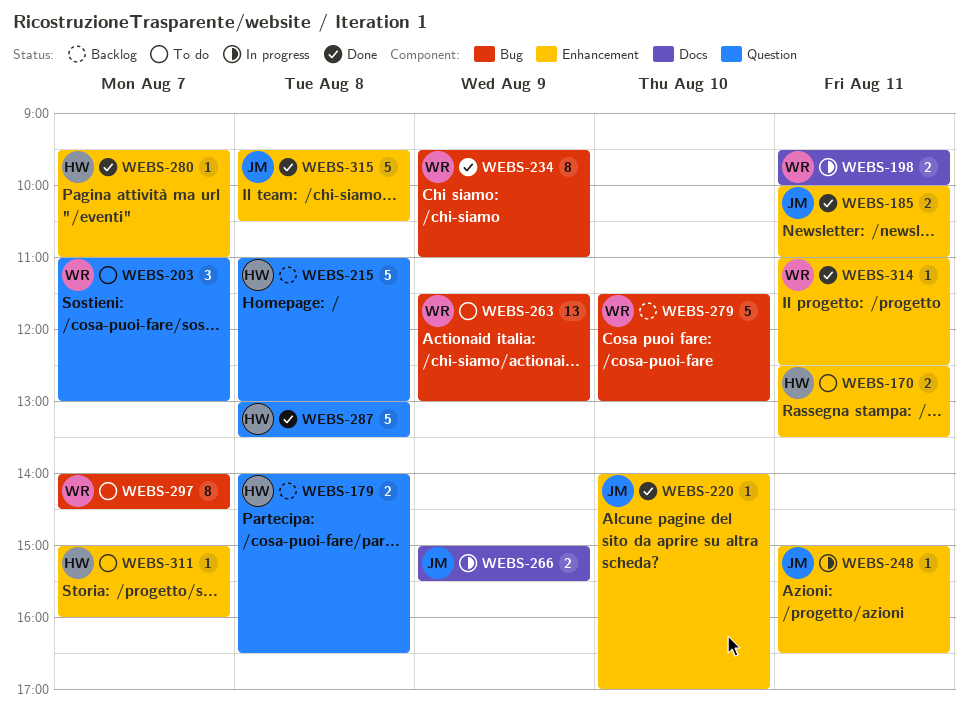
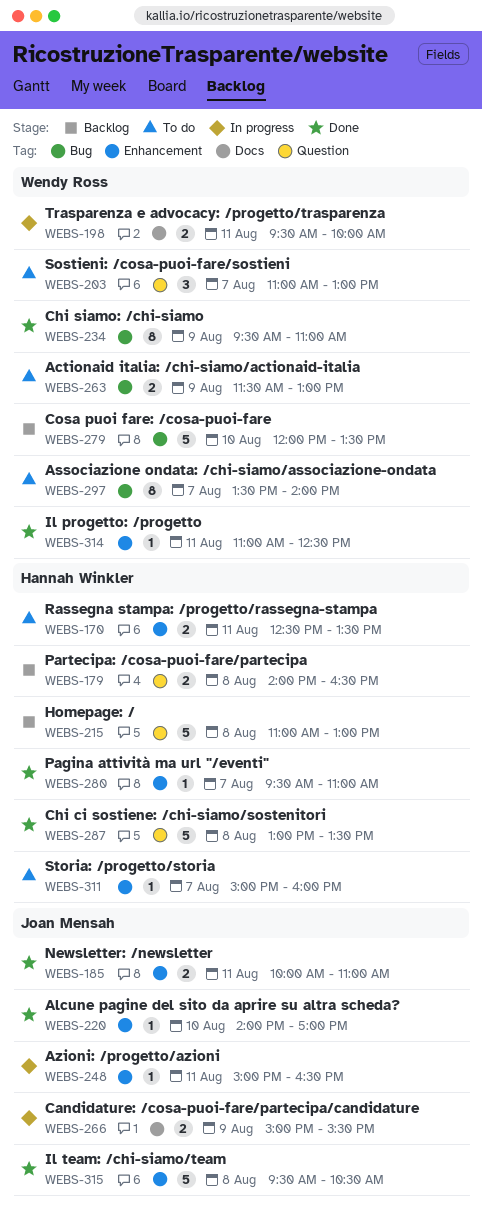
WEBS-263, estimate: 13 -> 2
WEBS-279, begins: 11:30 -> 12:00
WEBS-279, ends: 13:00 -> 13:30
WEBS-297, begins: 14:00 -> 13:30
WEBS-297, ends: 14:30 -> 14:00

